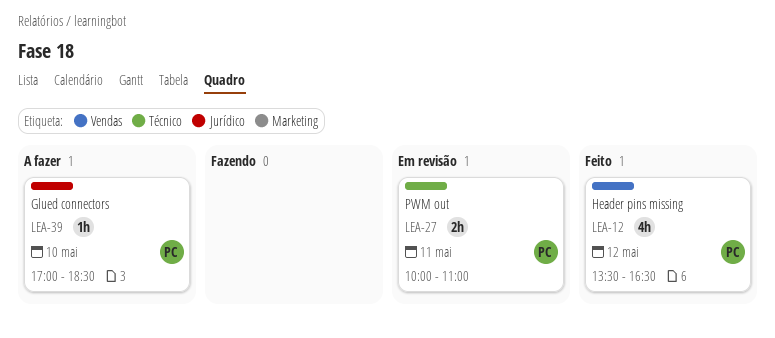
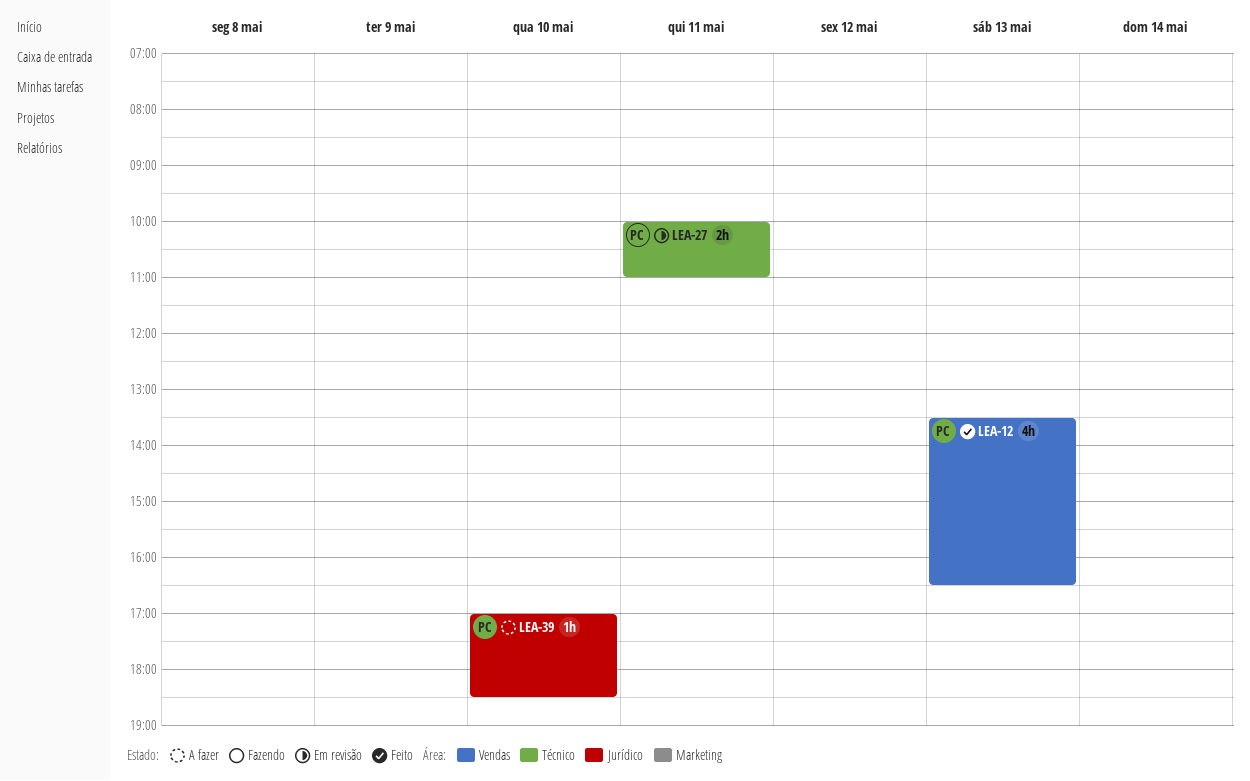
LEA-12, day: May 12 -> May 13

